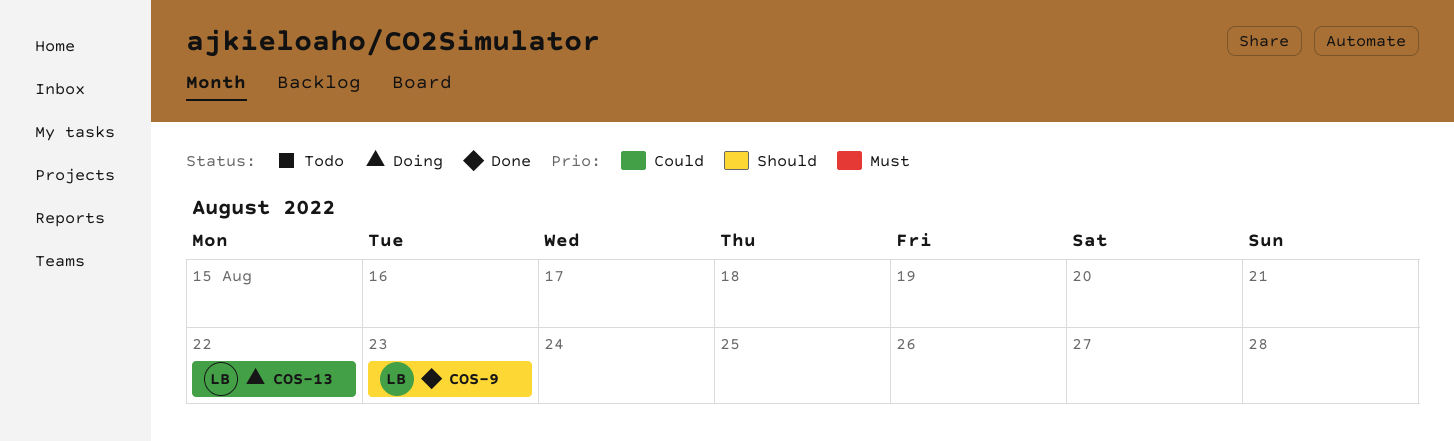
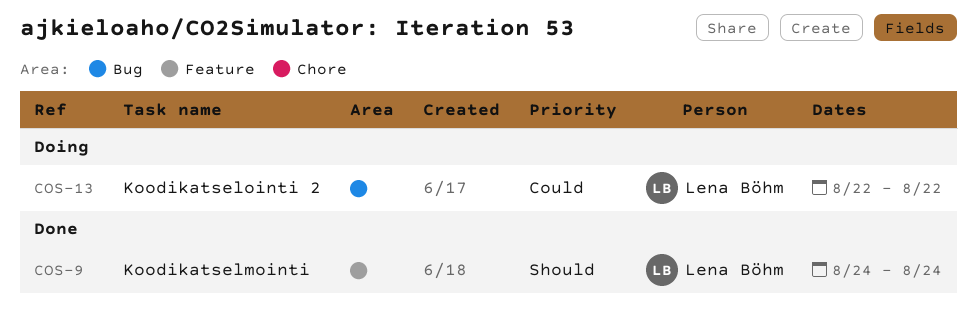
COS-9, start: Aug 23 -> Aug 24
COS-9, due: Aug 23 -> Aug 24

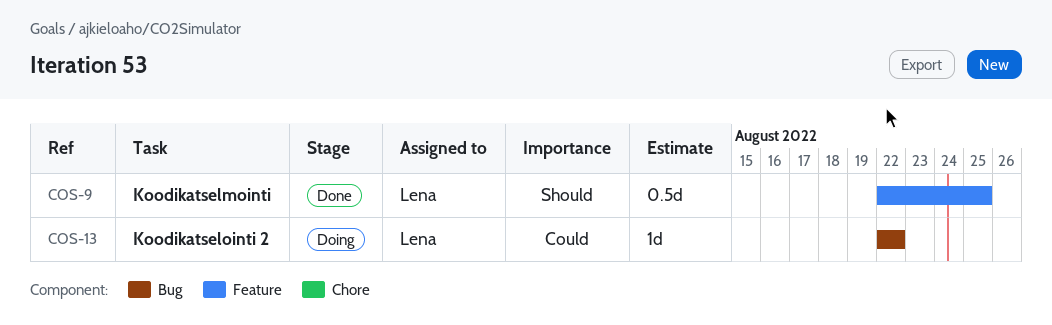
COS-9, start: Aug 24 -> Aug 22
COS-9, due: Aug 24 -> Aug 25

